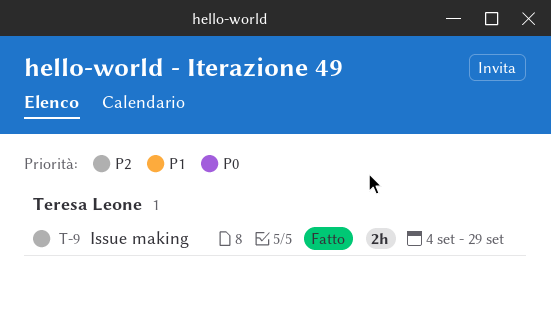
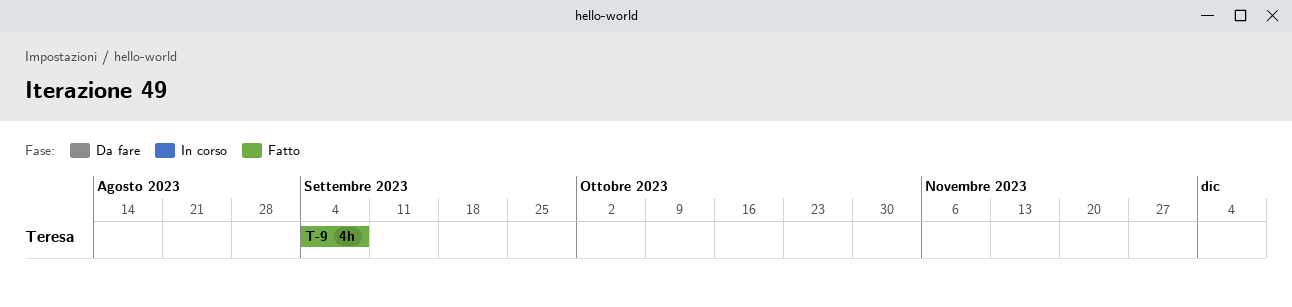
T-9, estimate: 2h -> 4h
T-9, due: Sep 29 -> Sep 8

